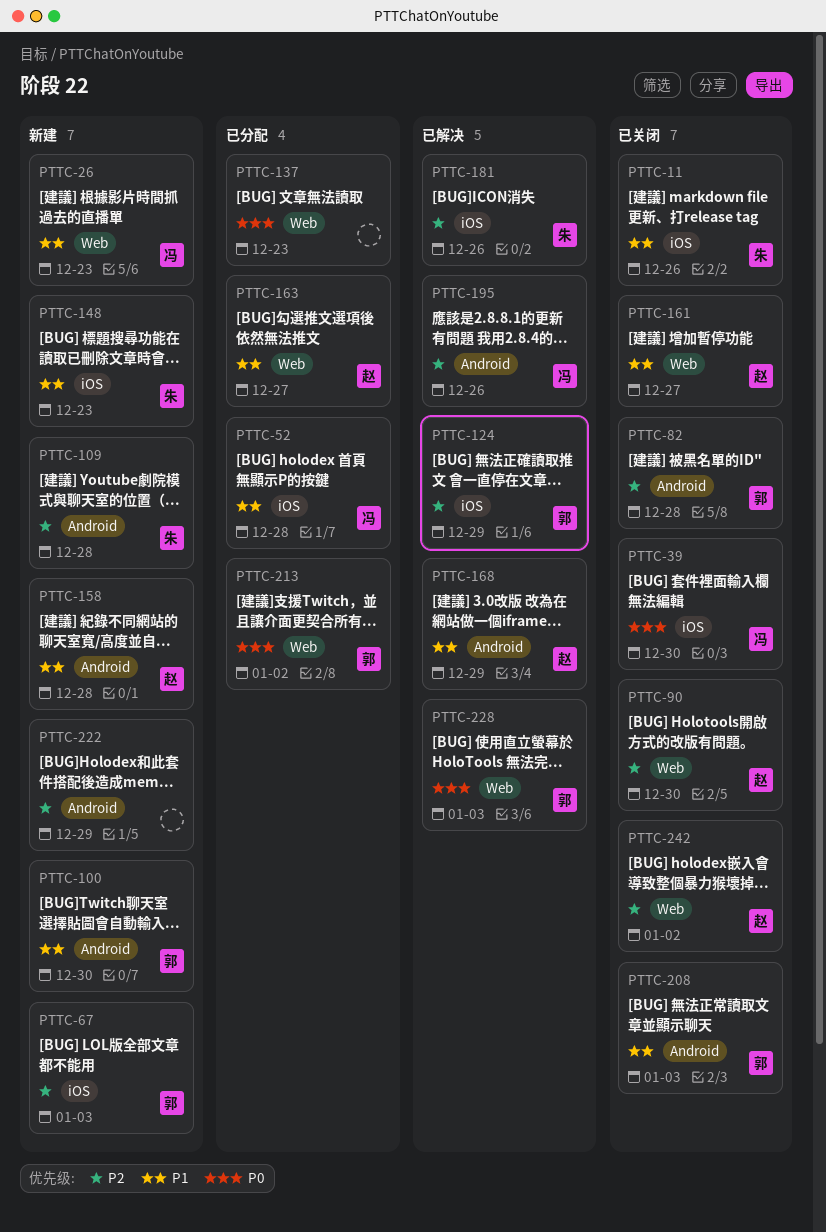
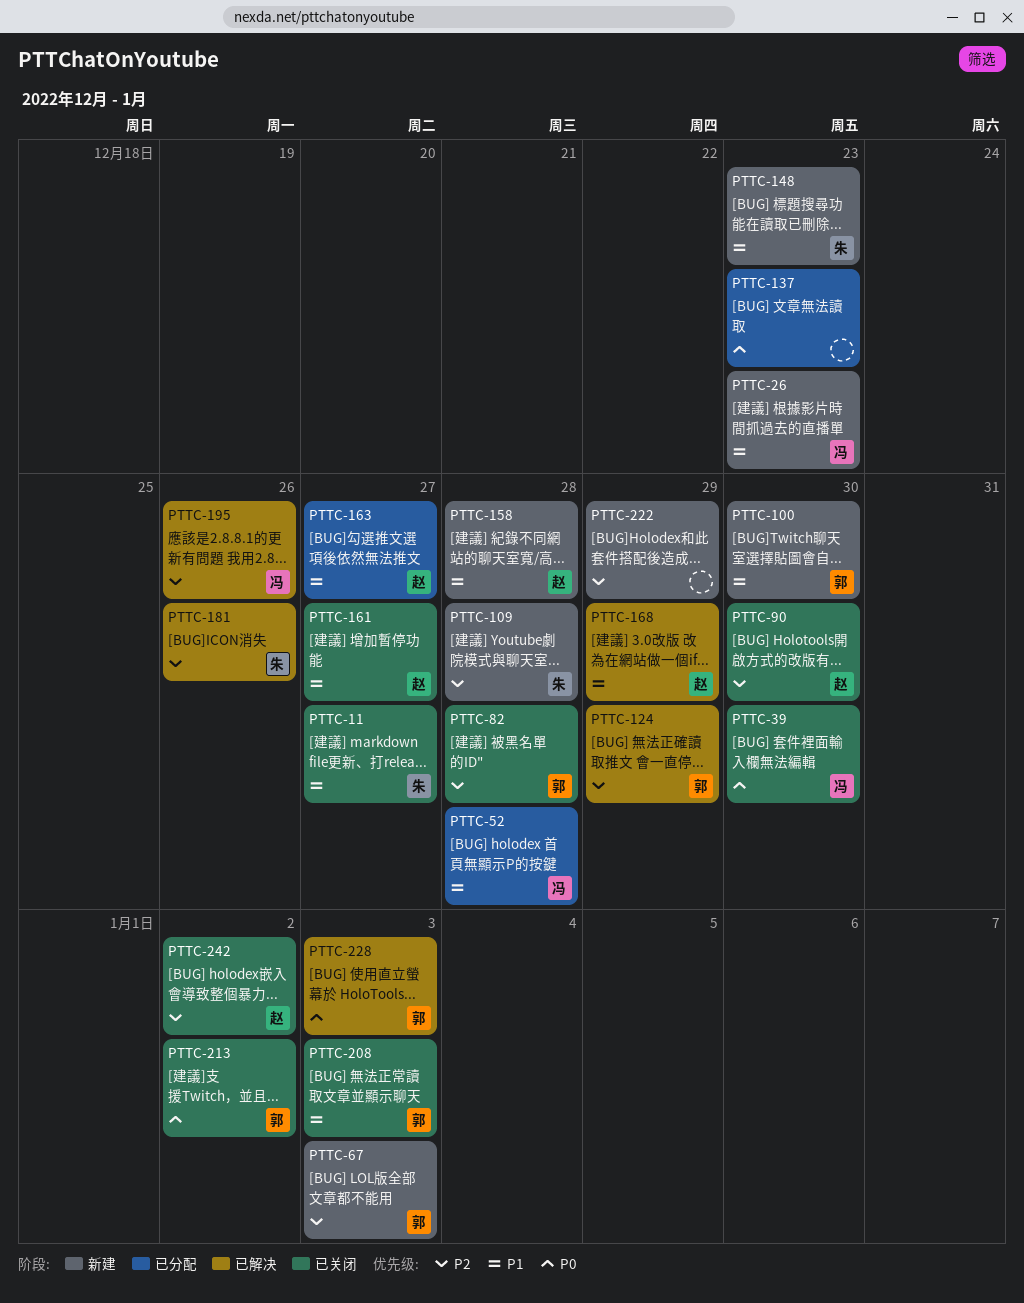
PTTC-11, due: Dec 26 -> Dec 27
PTTC-213, status: 已分配 -> 已关闭

